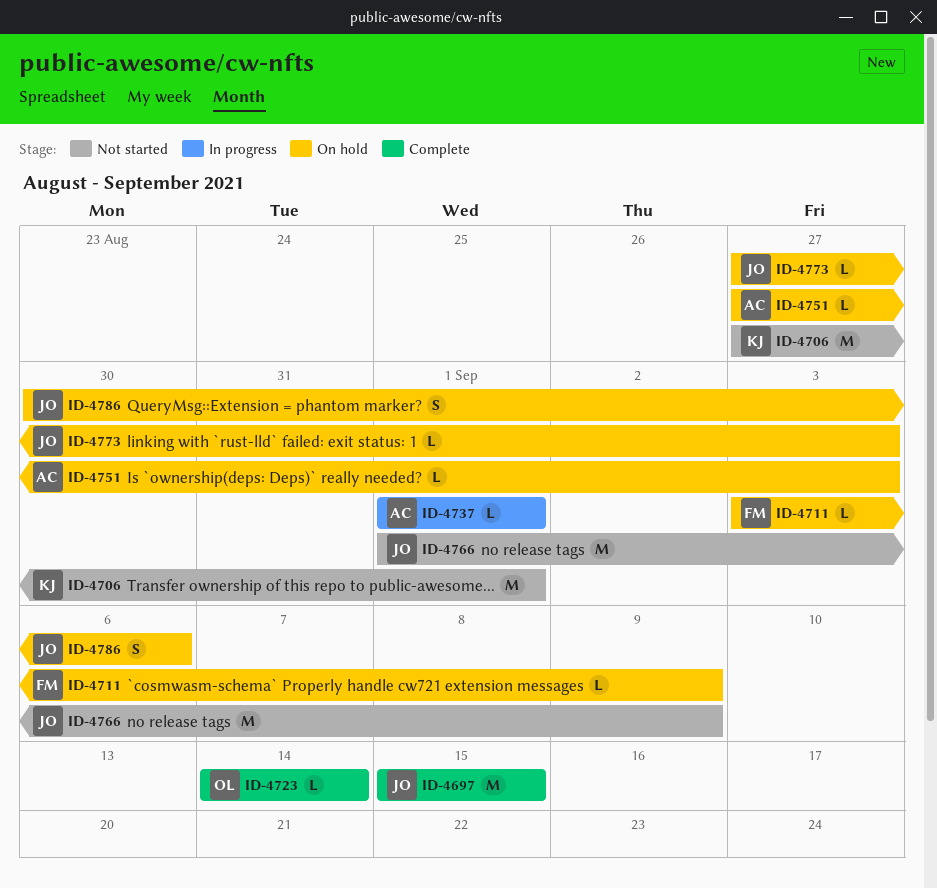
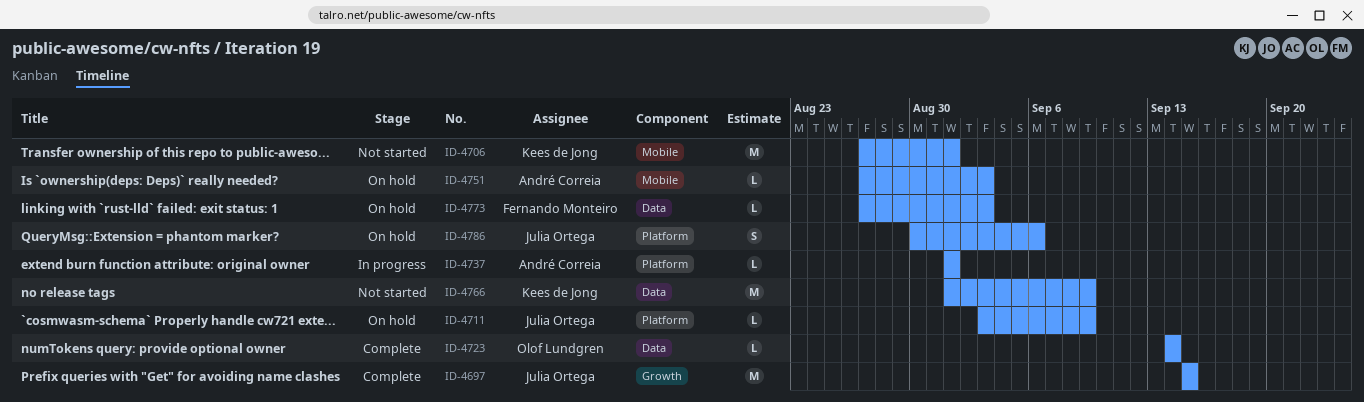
ID-4711, owner: Fernando Monteiro -> Julia Ortega
ID-4766, owner: Julia Ortega -> Kees de Jong
ID-4773, owner: Julia Ortega -> Fernando Monteiro

